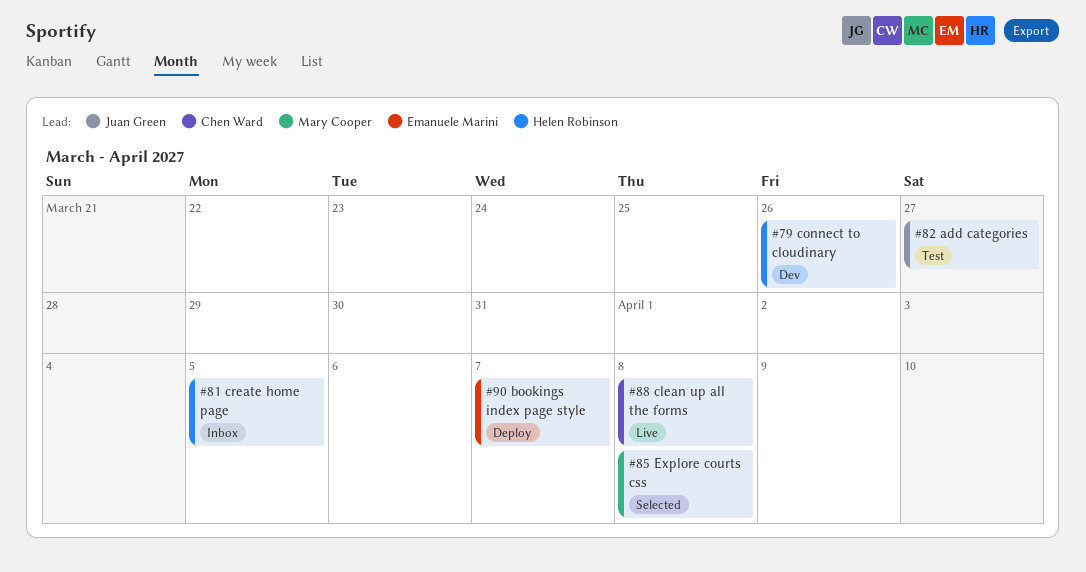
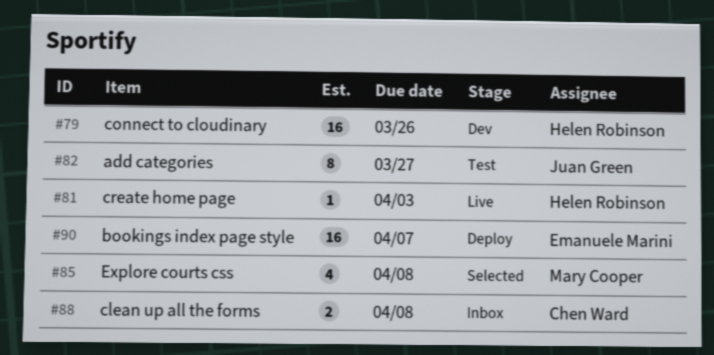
#81, status: Inbox -> Live
#81, due: Apr 5 -> Apr 3
#88, status: Live -> Inbox

